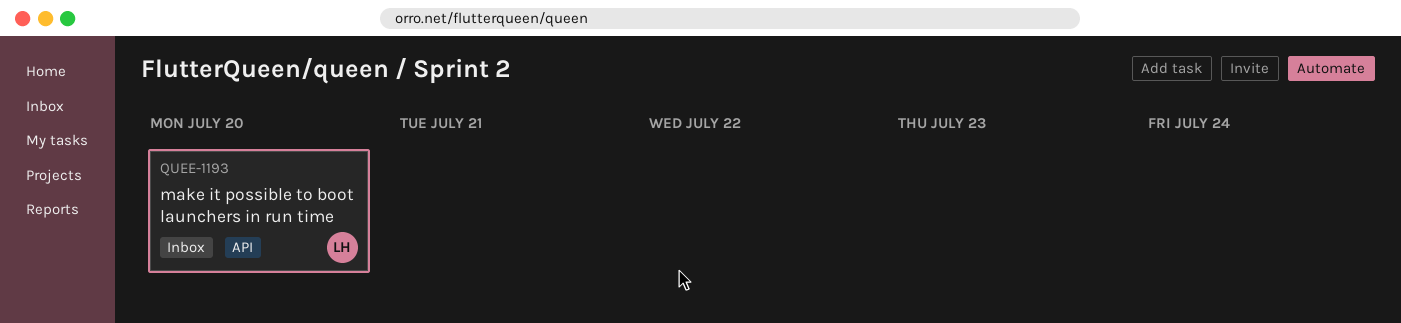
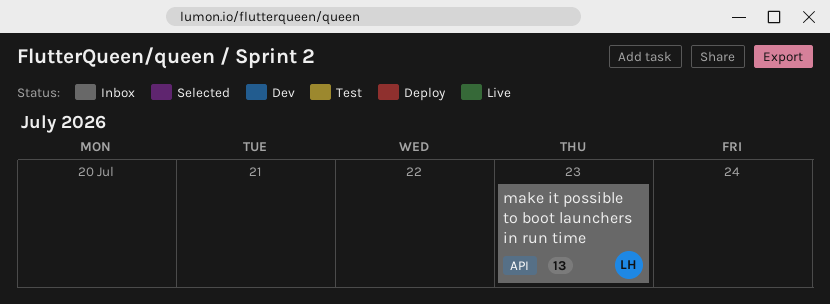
make it possible to boot launchers in run time, due: Jul 20 -> Jul 23

